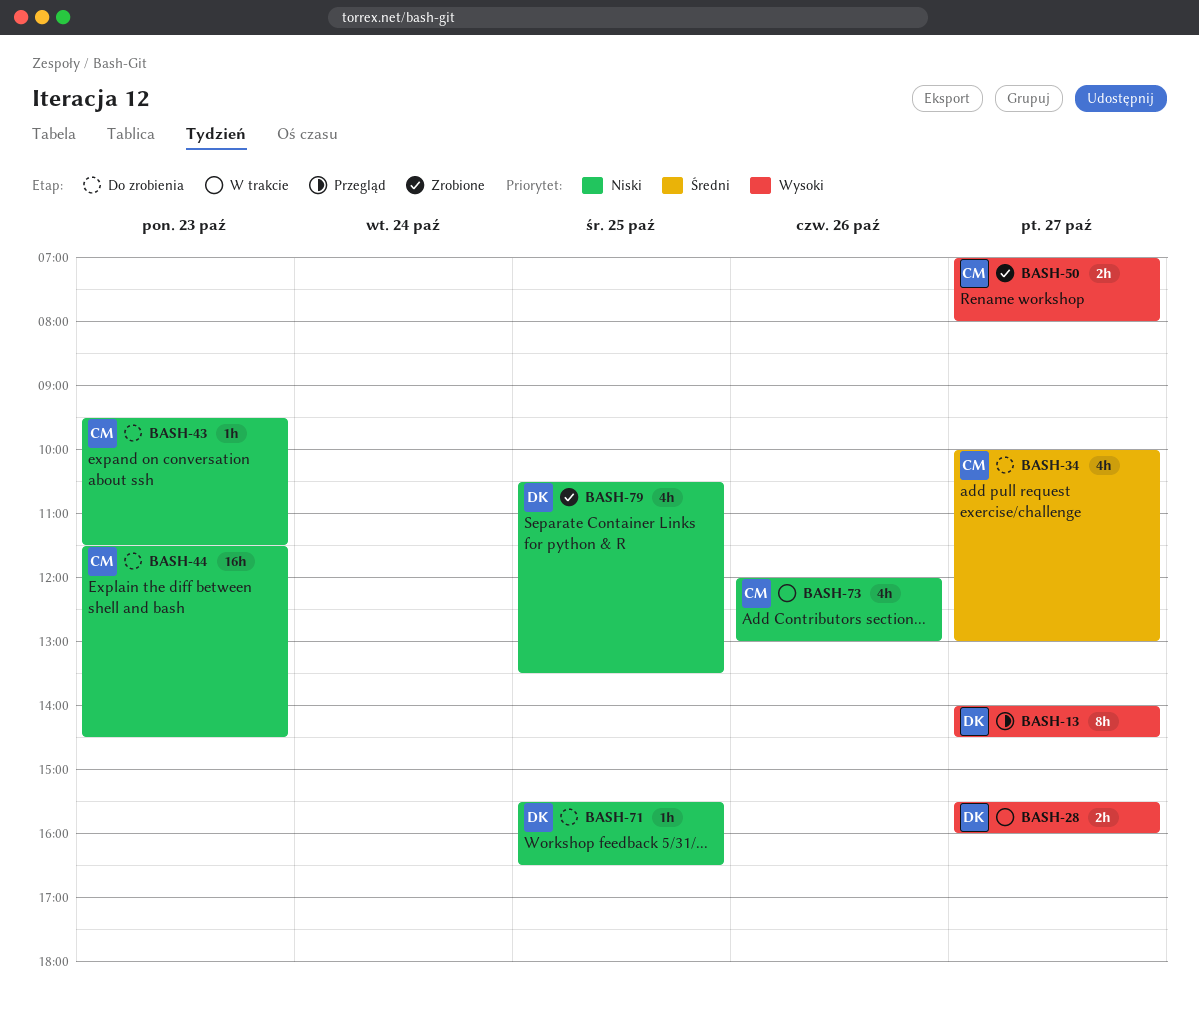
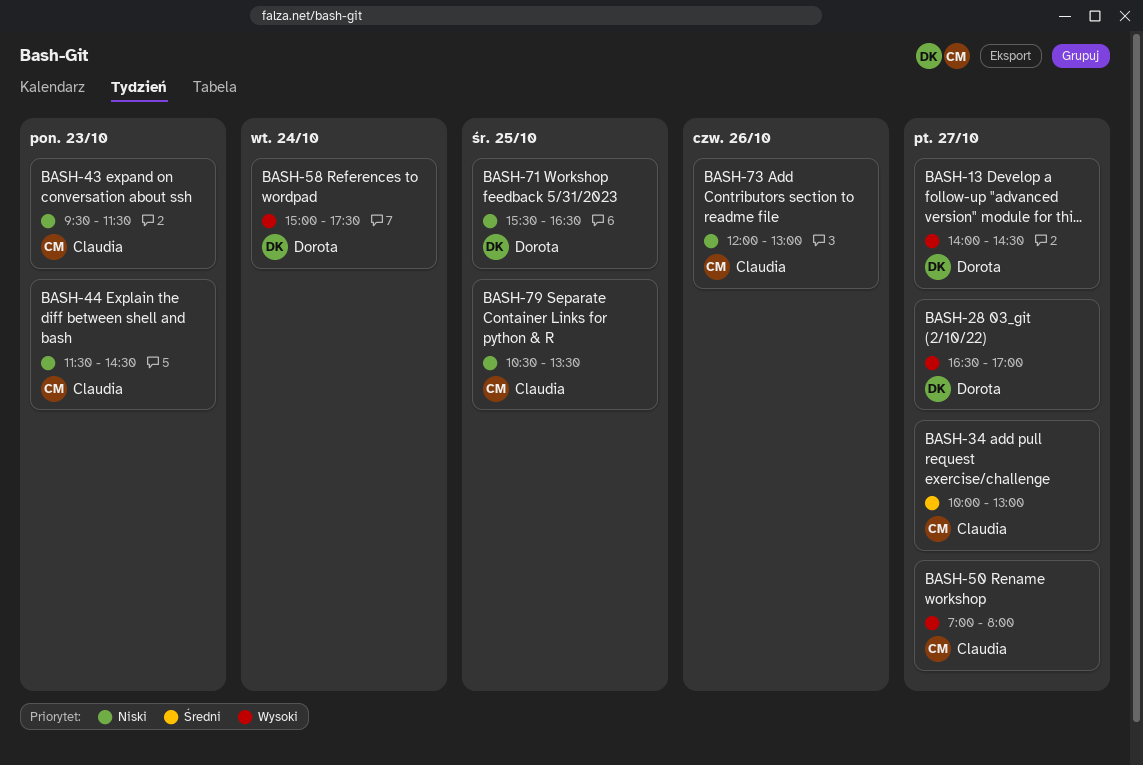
BASH-28, begins: 15:30 -> 16:30
BASH-28, ends: 16:00 -> 17:00
BASH-58: none -> present
BASH-79, owner: Dorota -> Claudia

